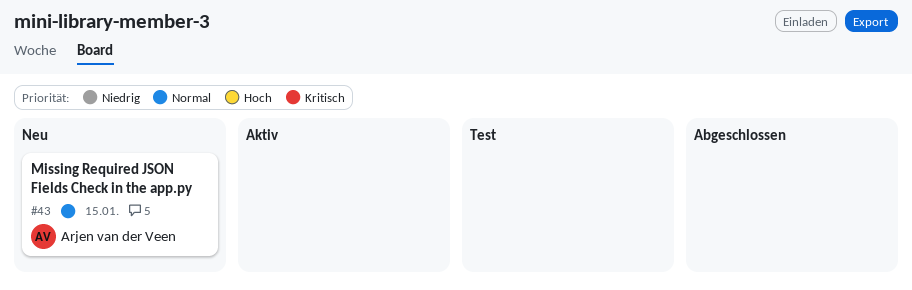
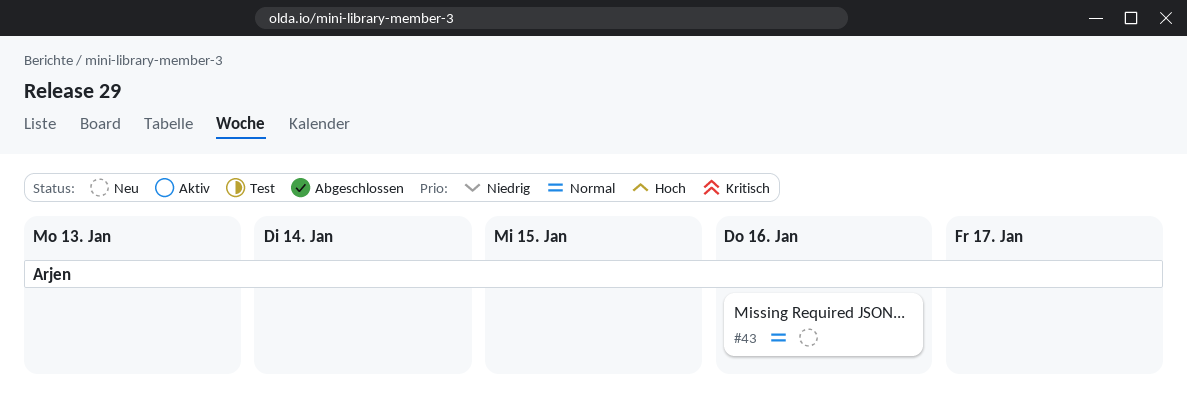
#43, due: Jan 15 -> Jan 16

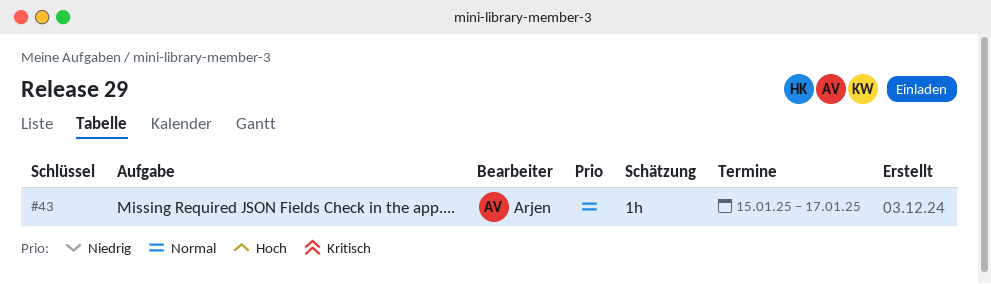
#43, due: Jan 16 -> Jan 17

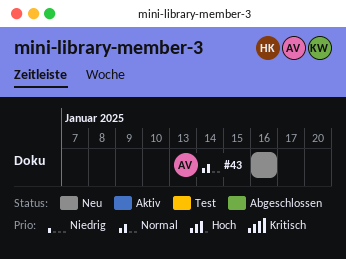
#43, start: Jan 15 -> Jan 16
#43, due: Jan 17 -> Jan 16

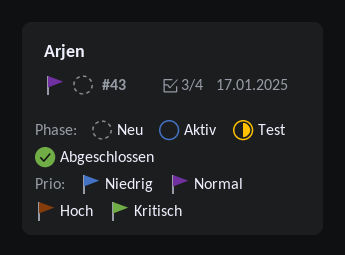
#43, due: Jan 16 -> Jan 17

